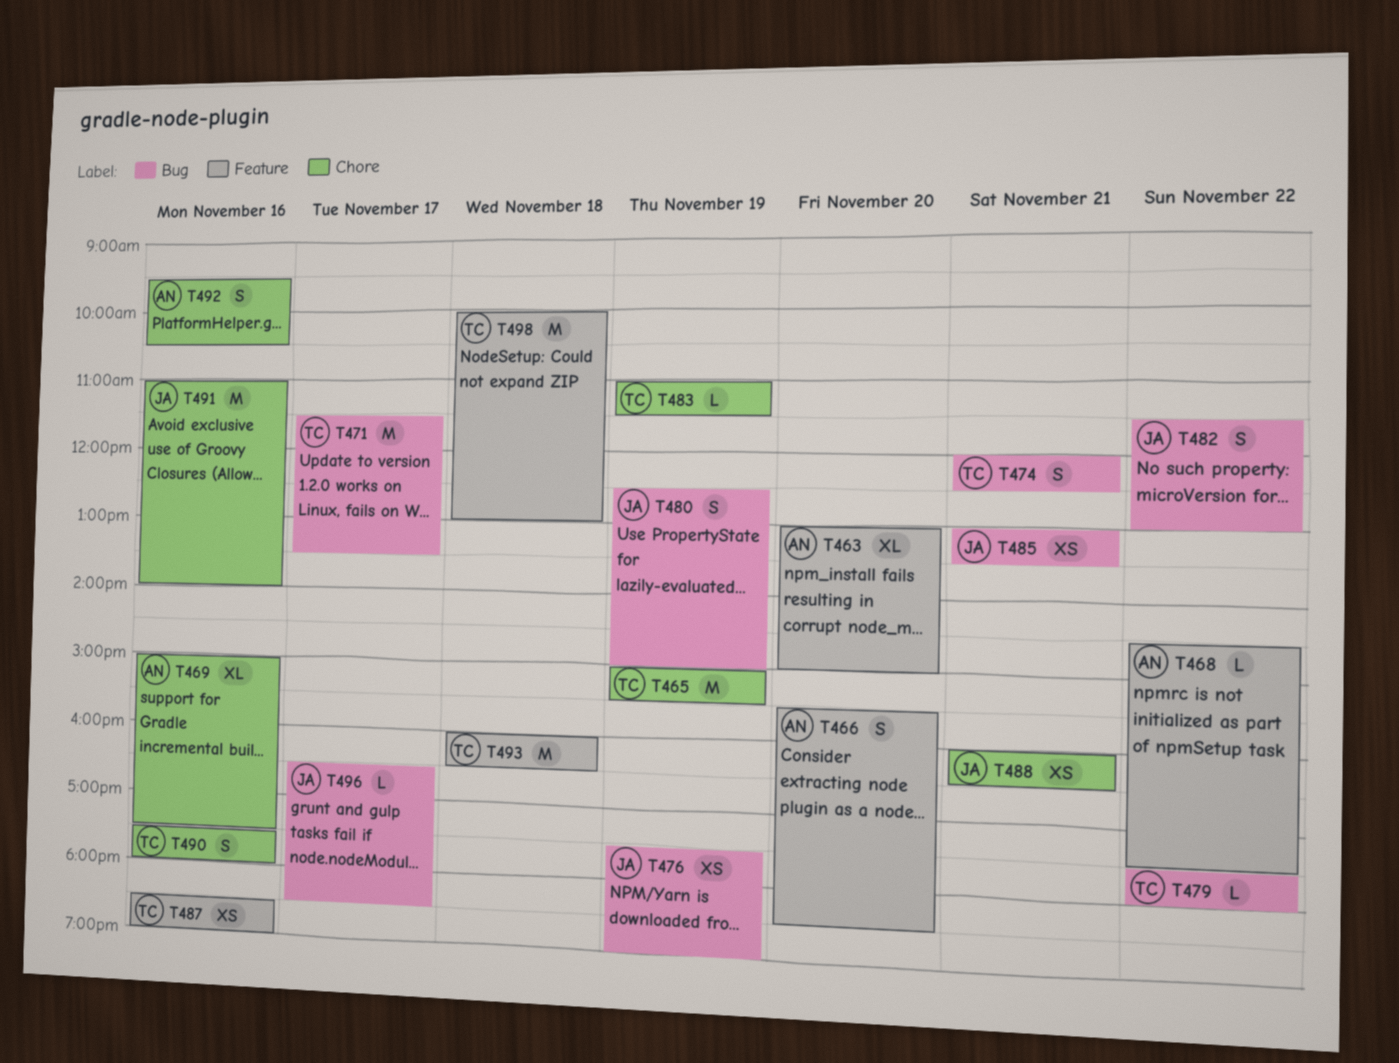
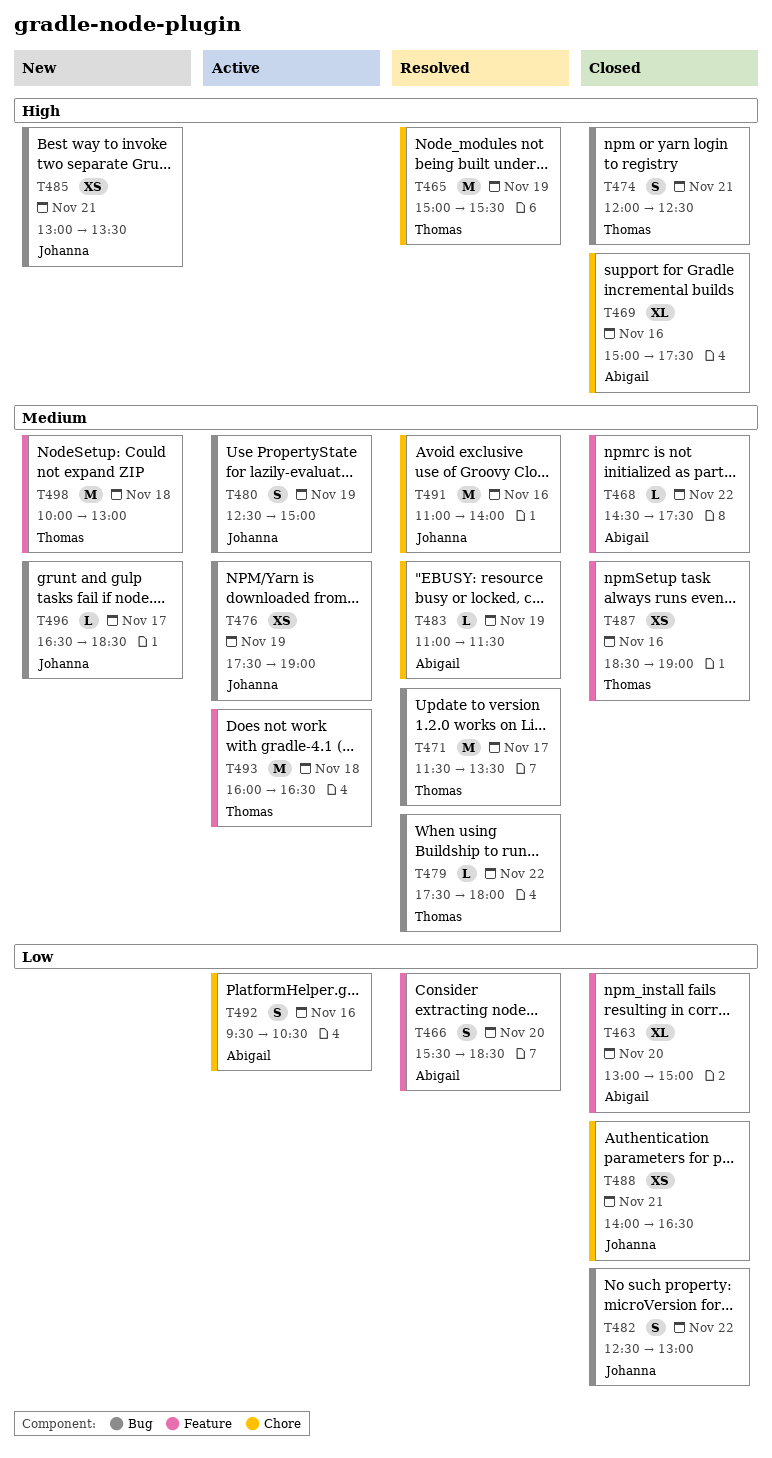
T482, begins: 11:30 -> 12:30
T483, owner: Thomas -> Abigail
T488, begins: 16:00 -> 14:00
T490: present -> none

